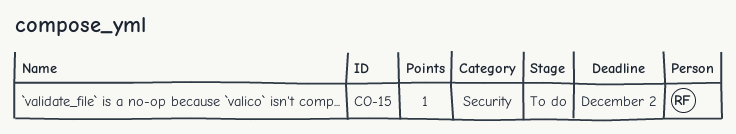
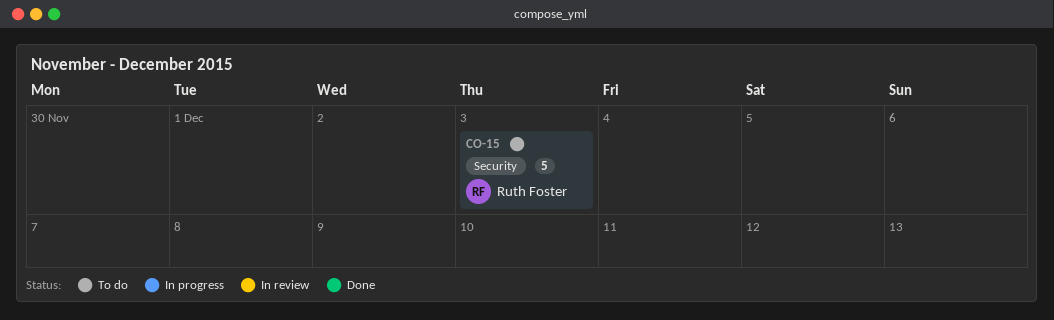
CO-15, estimate: 1 -> 5
CO-15, due: Dec 2 -> Dec 3

